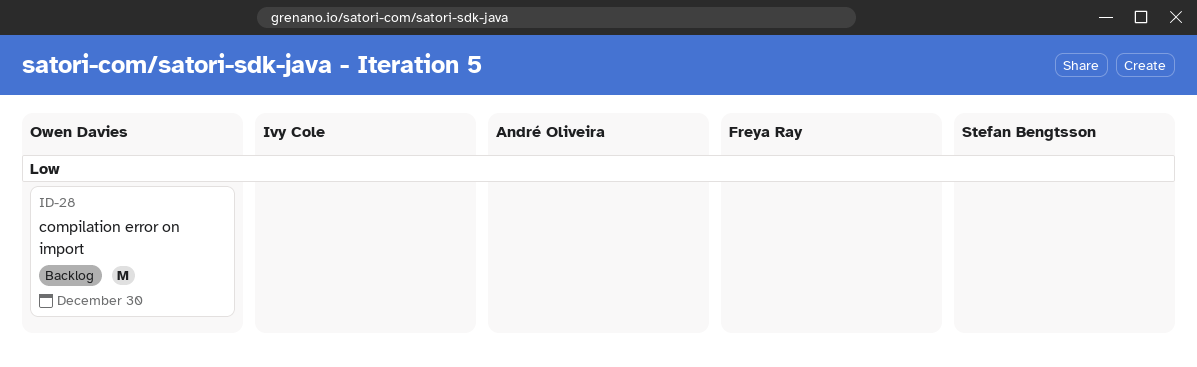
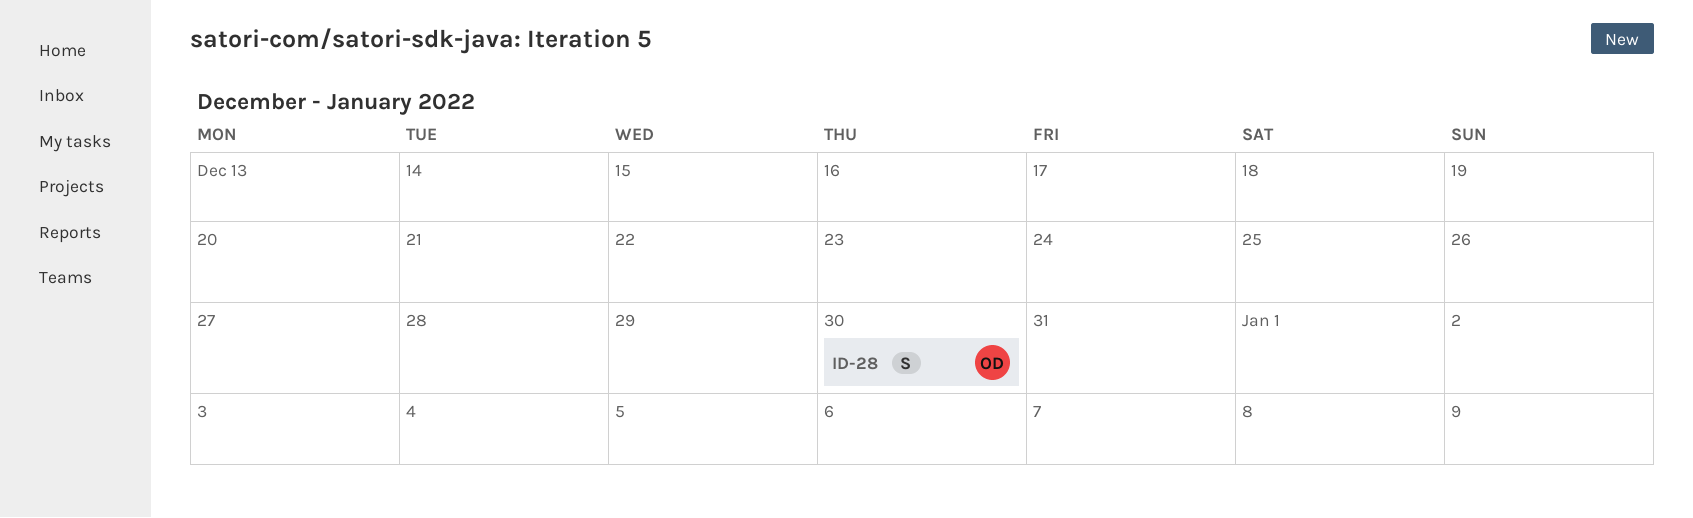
ID-28, estimate: M -> S

